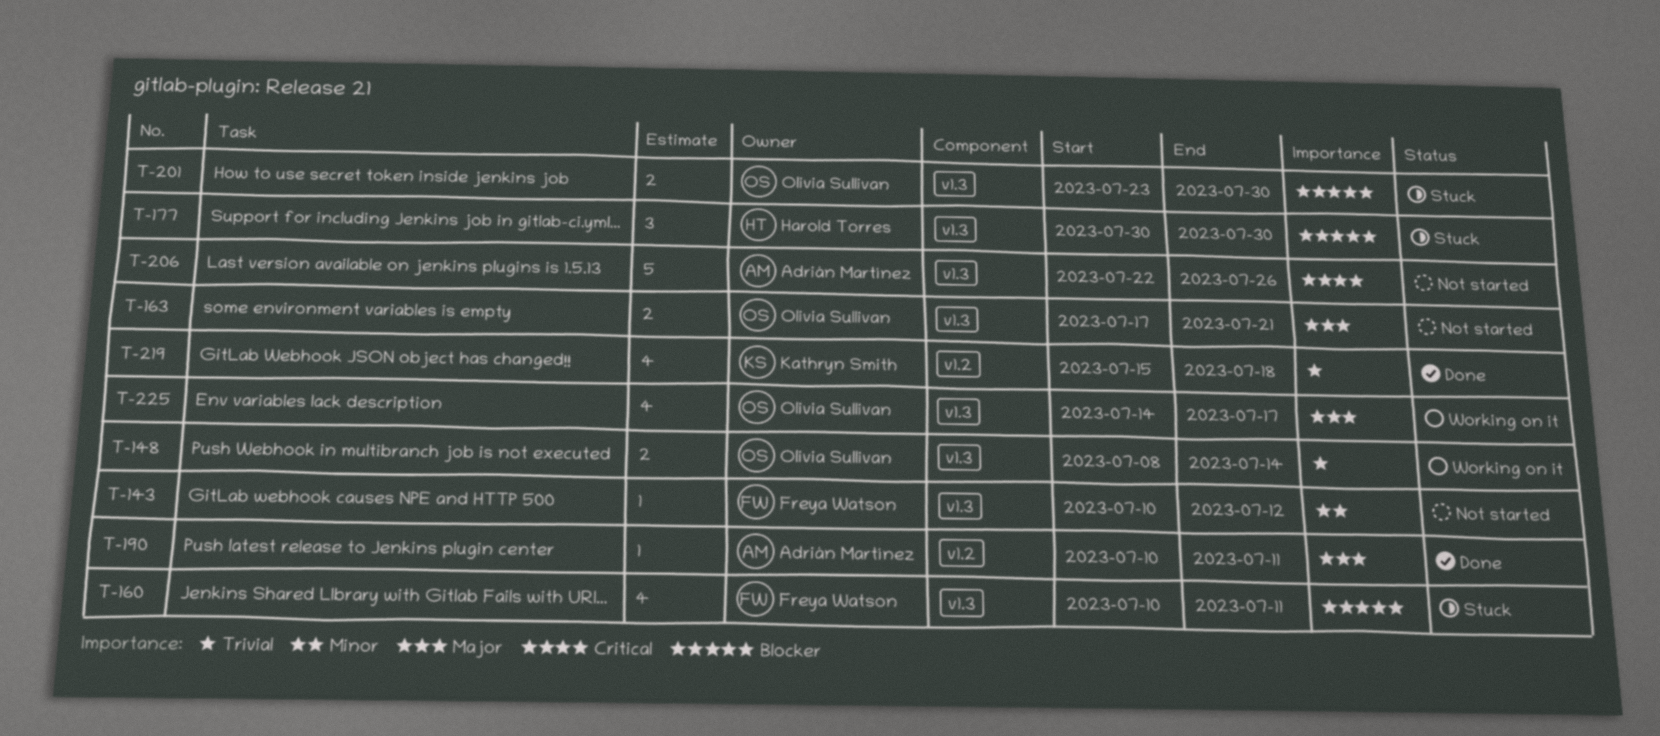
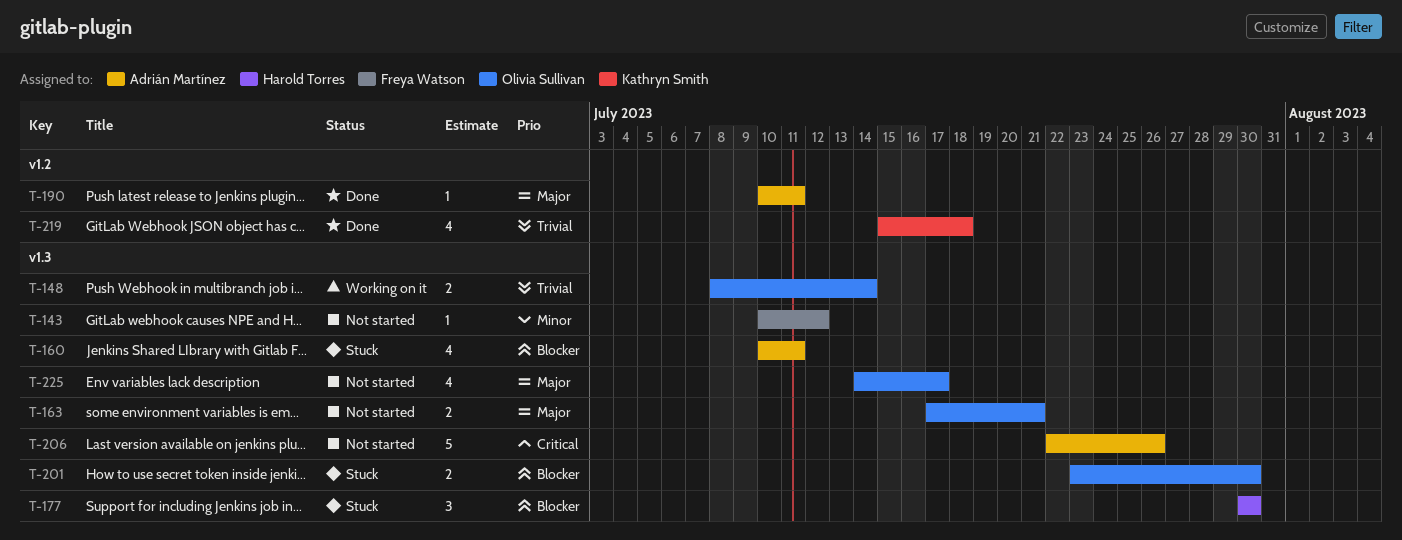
T-160, owner: Freya Watson -> Adrián Martínez
T-225, status: Working on it -> Not started

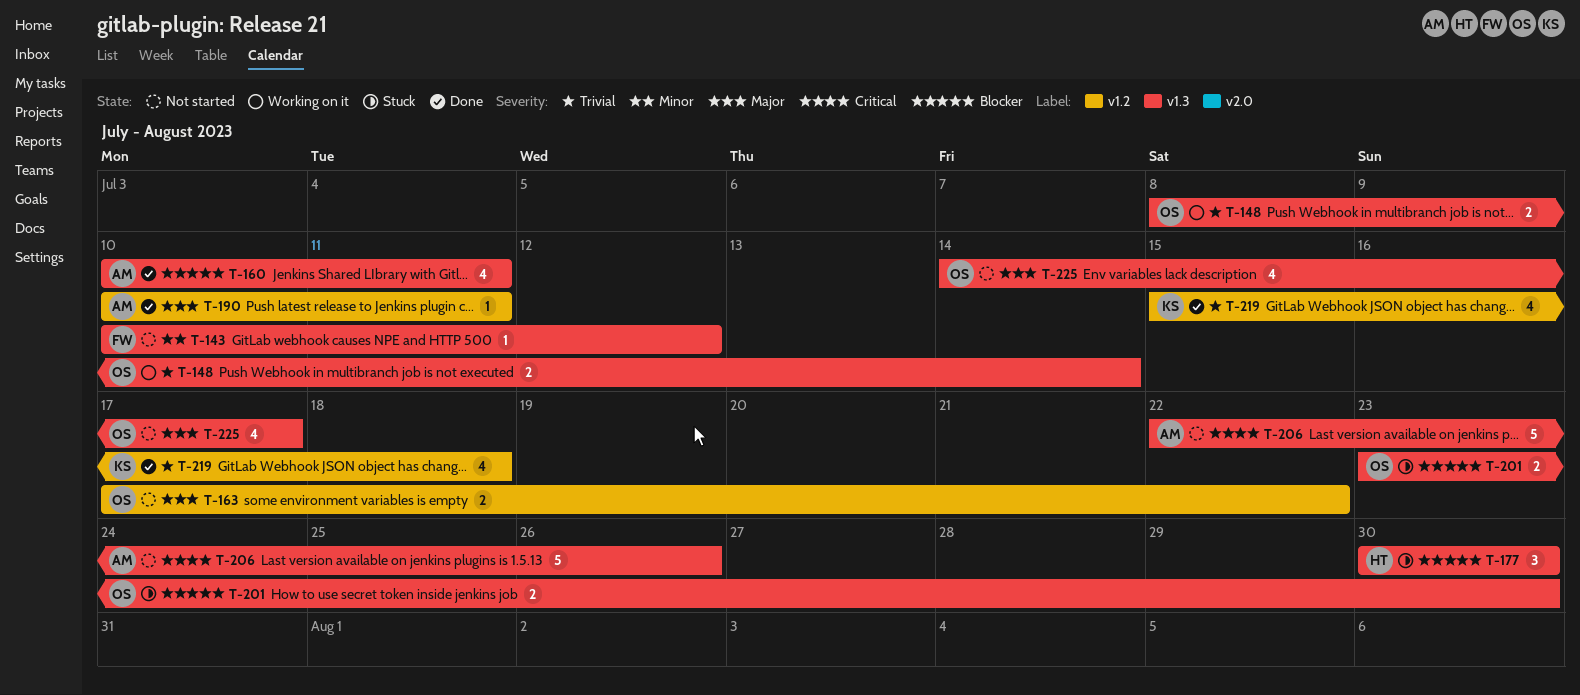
T-160, status: Stuck -> Done
T-163, label: v1.3 -> v1.2
T-163, due: Jul 21 -> Jul 22

